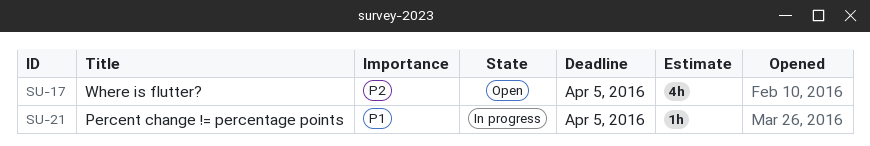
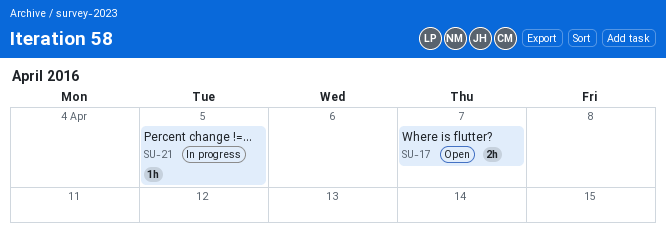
SU-17, estimate: 4h -> 2h
SU-17, due: Apr 5 -> Apr 7

